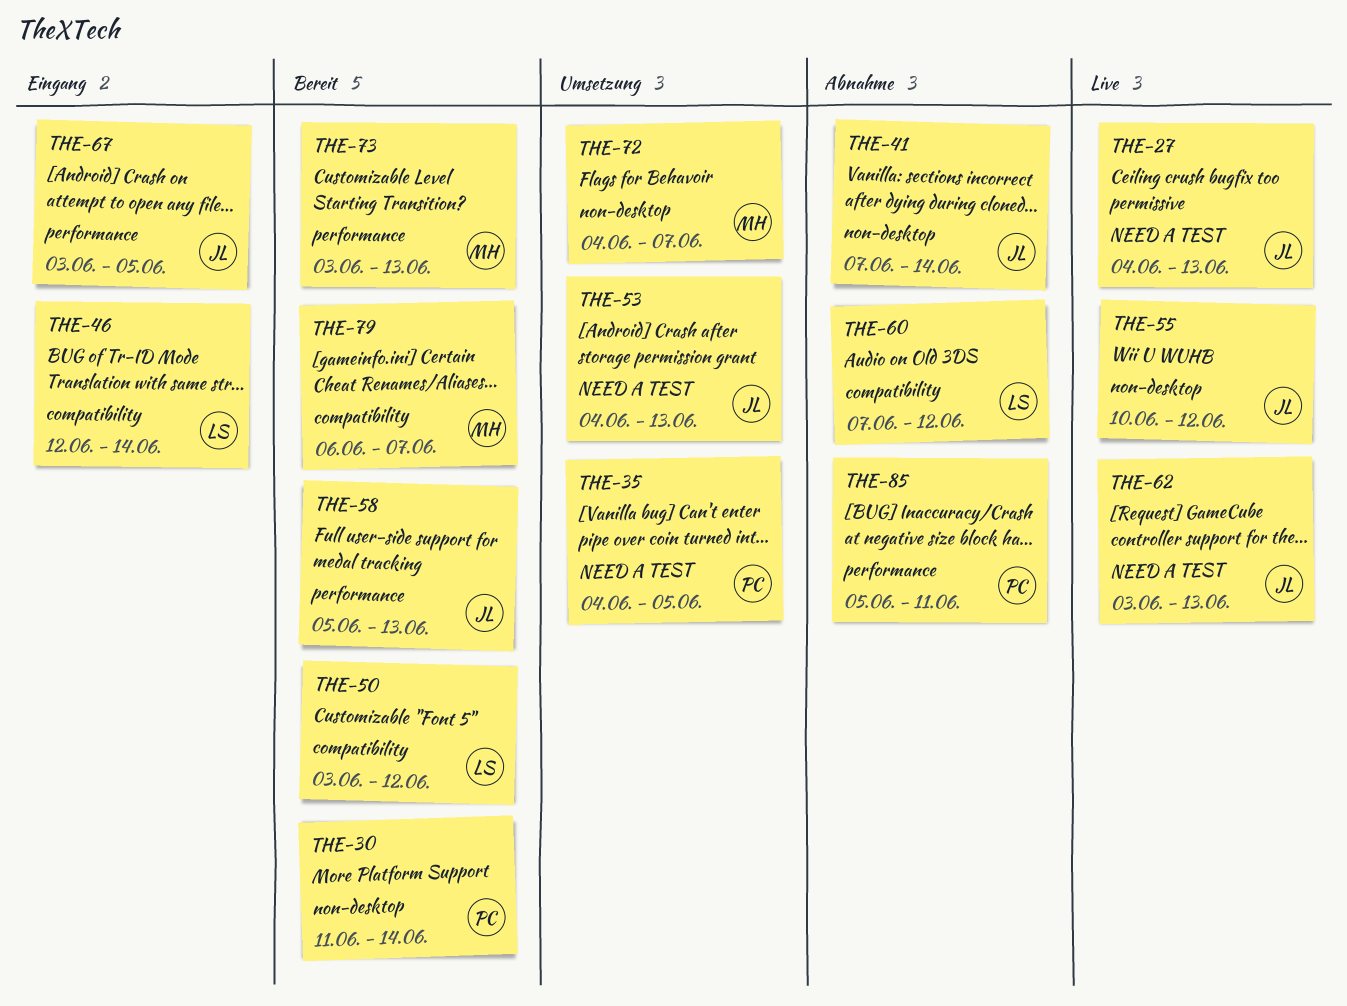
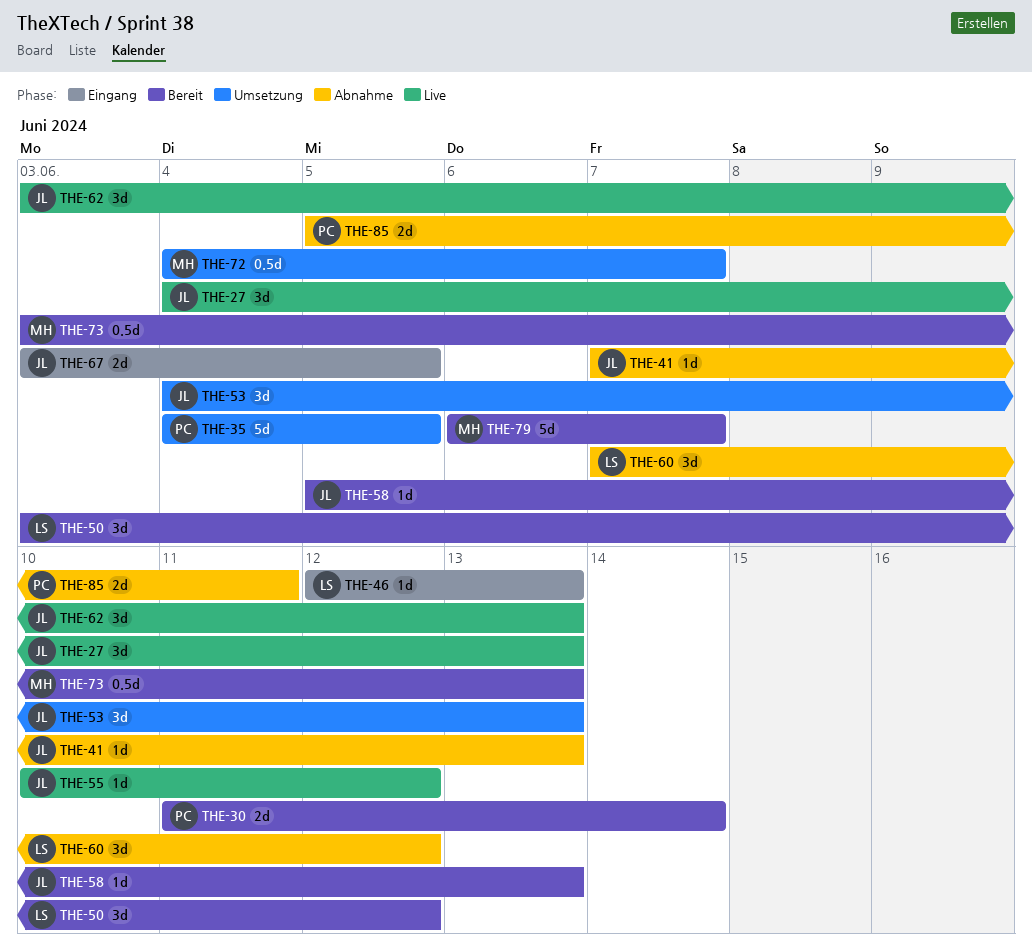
THE-41, due: Jun 14 -> Jun 13
THE-46, due: Jun 14 -> Jun 13

